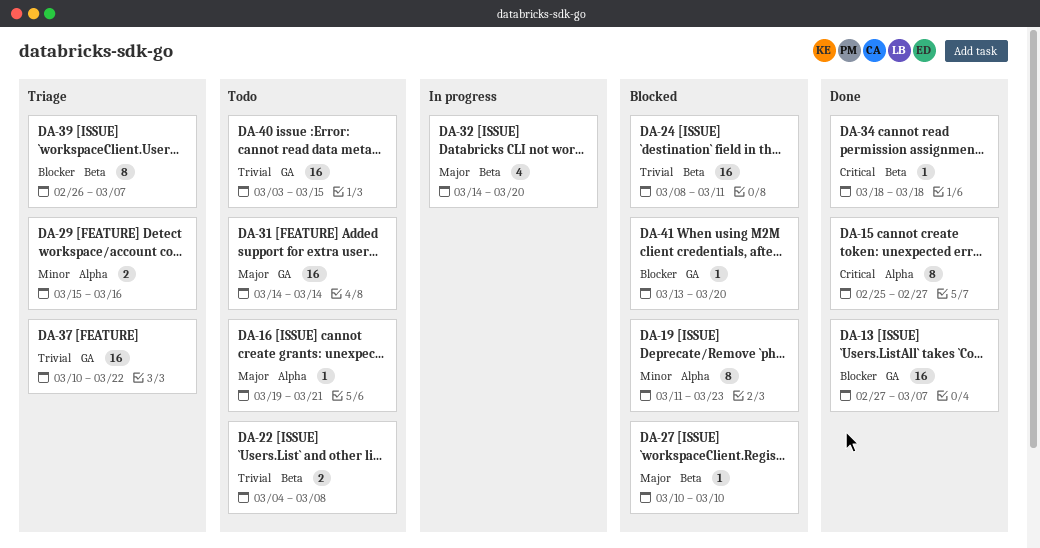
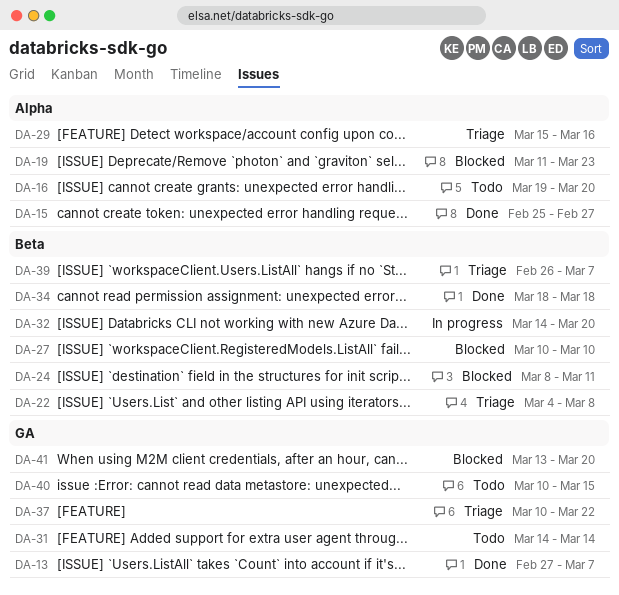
DA-16, due: Mar 21 -> Mar 20
DA-22, status: Todo -> Triage
DA-40, start: Mar 3 -> Mar 10

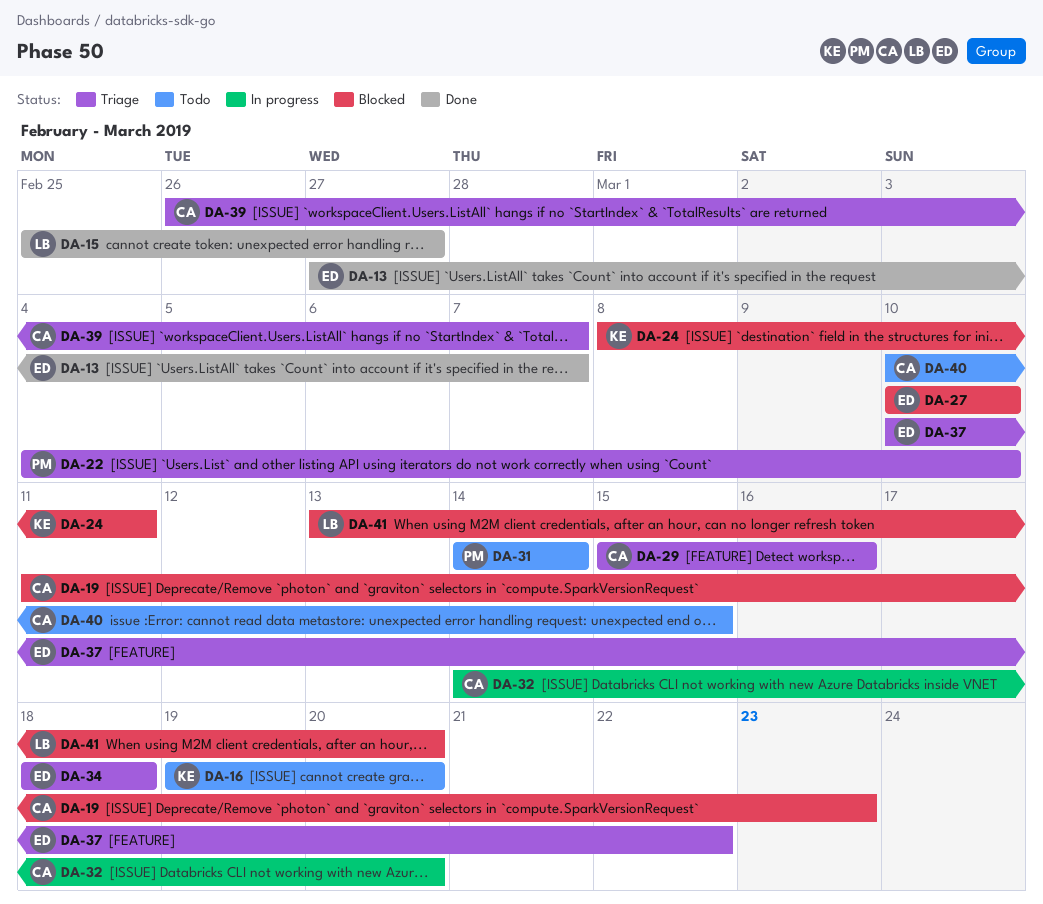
DA-22, due: Mar 8 -> Mar 10
DA-34, status: Done -> Triage

